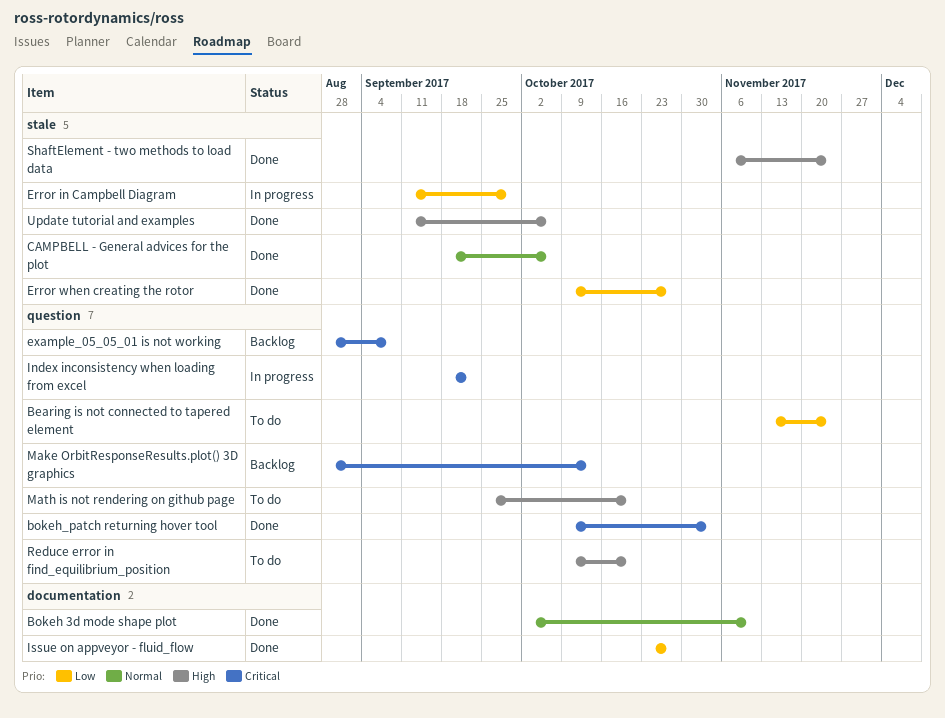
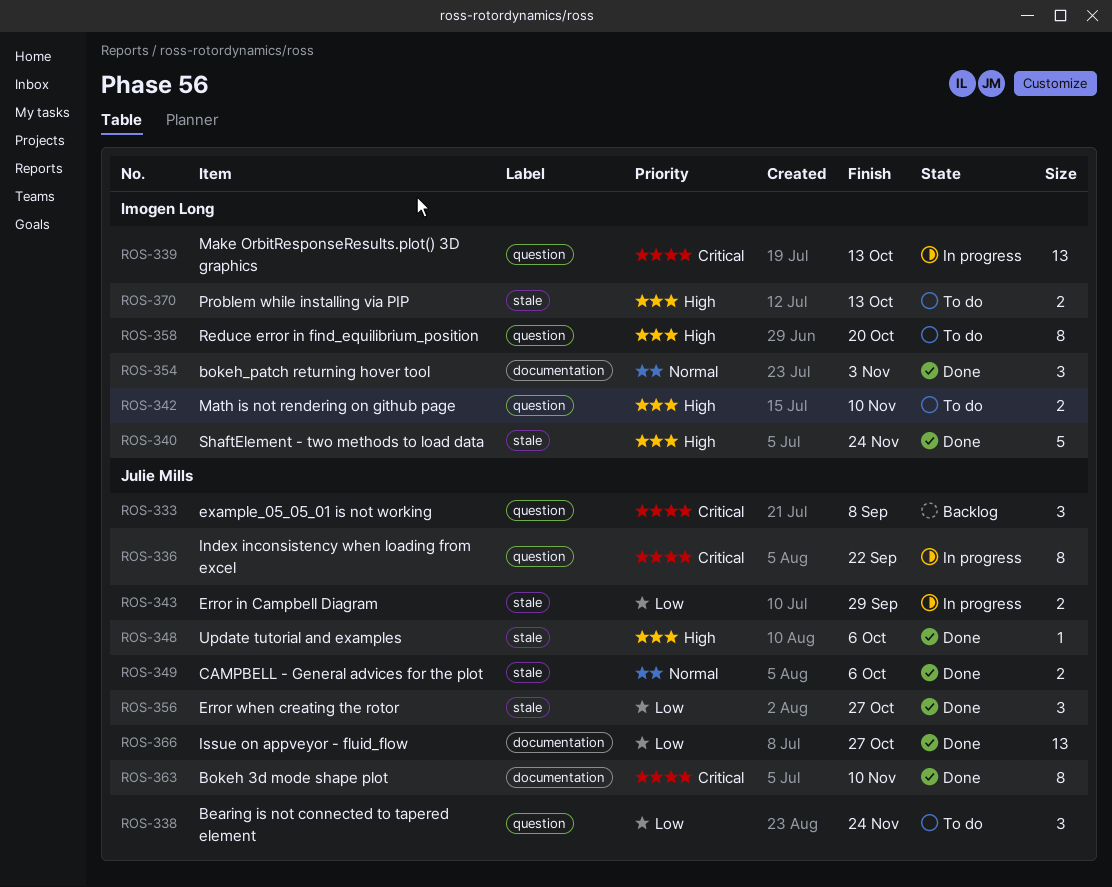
Bokeh 3d mode shape plot, priority: Normal -> Critical
bokeh_patch returning hover tool, priority: Critical -> Normal
bokeh_patch returning hover tool, label: question -> documentation
Make OrbitResponseResults.plot() 3D graphics, status: Backlog -> In progress
Math is not rendering on github page, due: Oct 20 -> Nov 10
Problem while installing via PIP: none -> present

